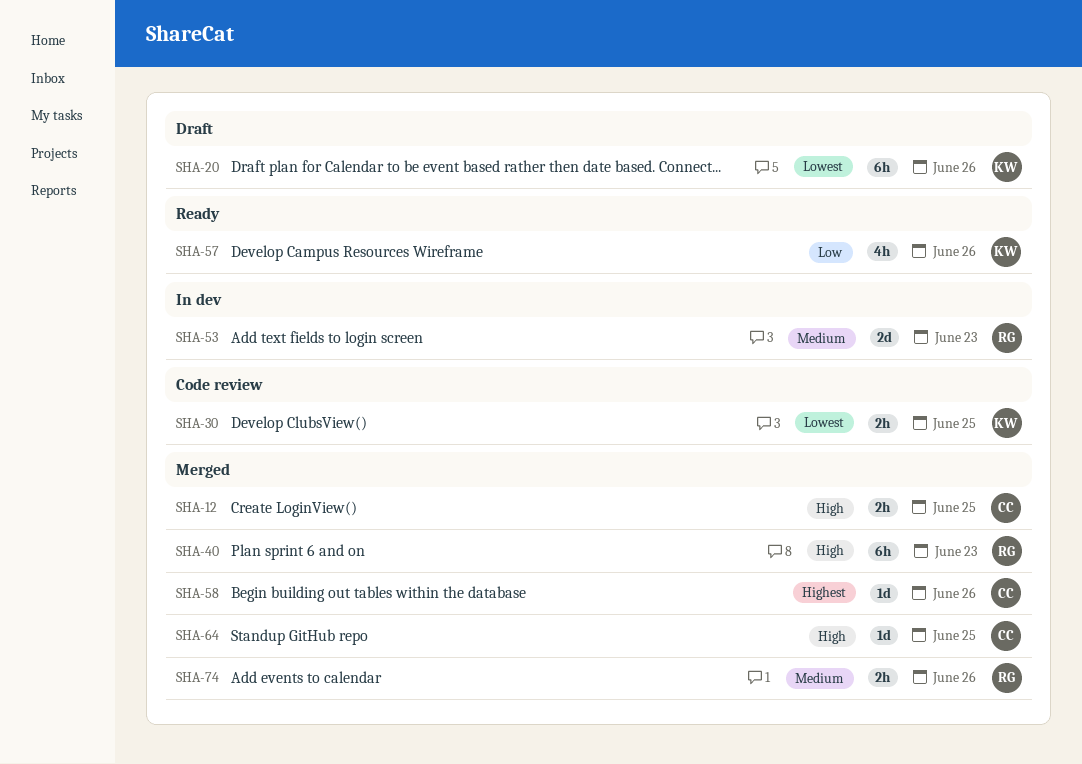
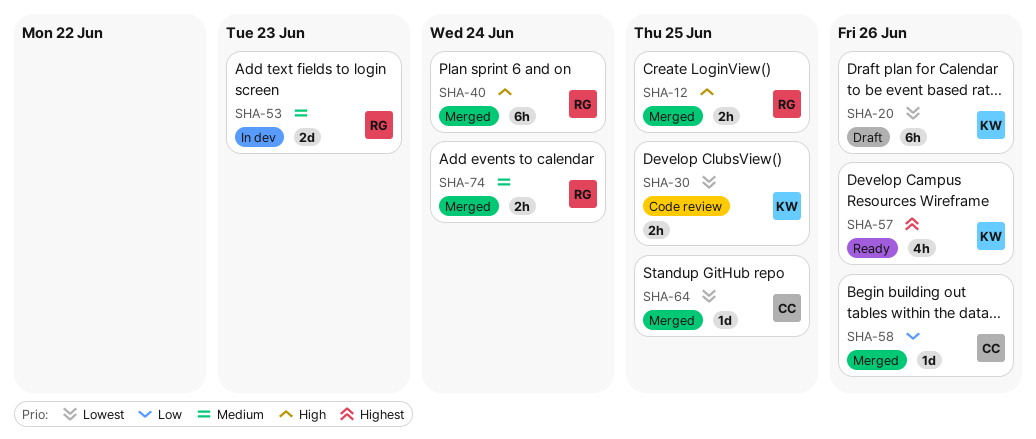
SHA-12, owner: CC -> RG
SHA-40, due: Jun 23 -> Jun 24
SHA-57, priority: Low -> Highest
SHA-58, priority: Highest -> Low
SHA-64, priority: High -> Lowest
SHA-74, due: Jun 26 -> Jun 24

